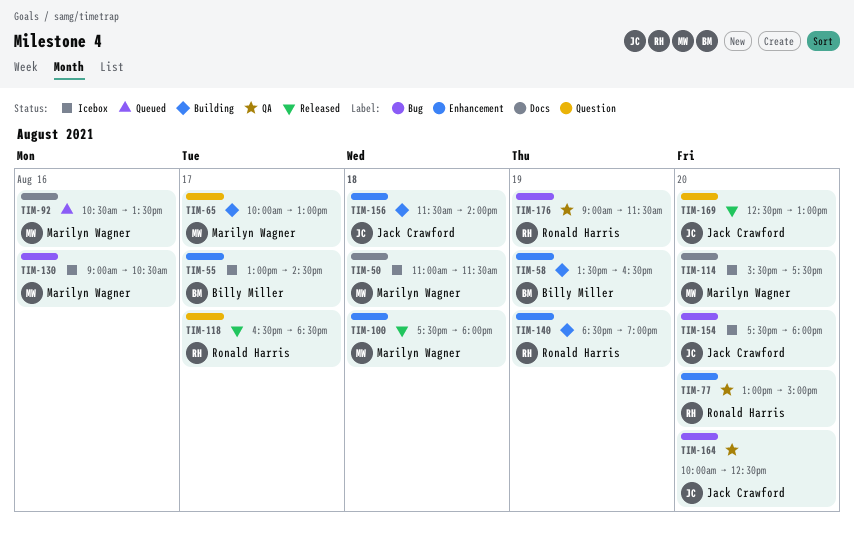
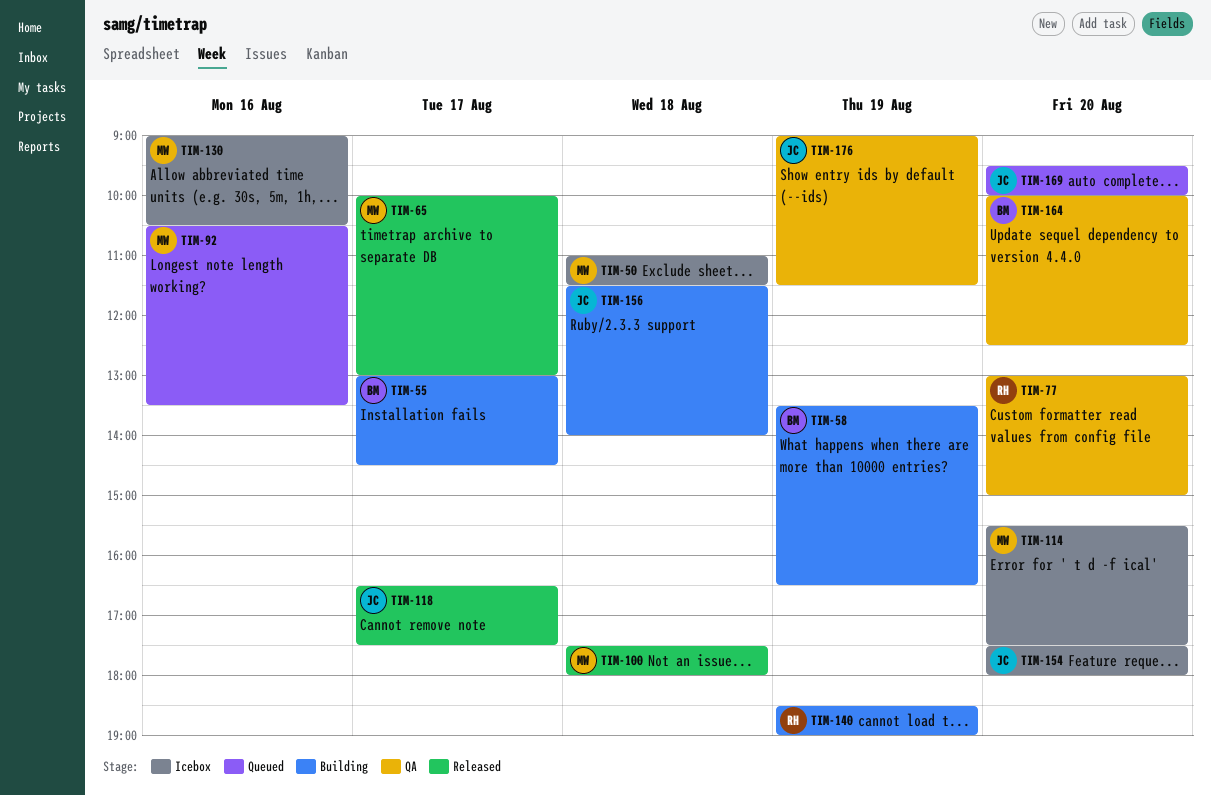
TIM-55, status: Icebox -> Building
TIM-65, status: Building -> Released
TIM-118, owner: Ronald Harris -> Jack Crawford
TIM-118, ends: 18:30 -> 17:30
TIM-164, owner: Jack Crawford -> Billy Miller
TIM-169, status: Released -> Queued
TIM-169, begins: 12:30 -> 09:30
TIM-169, ends: 13:00 -> 10:00
TIM-176, owner: Ronald Harris -> Jack Crawford

